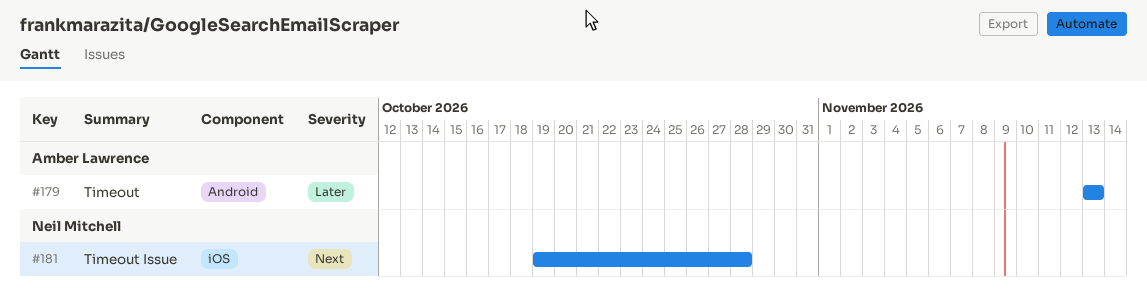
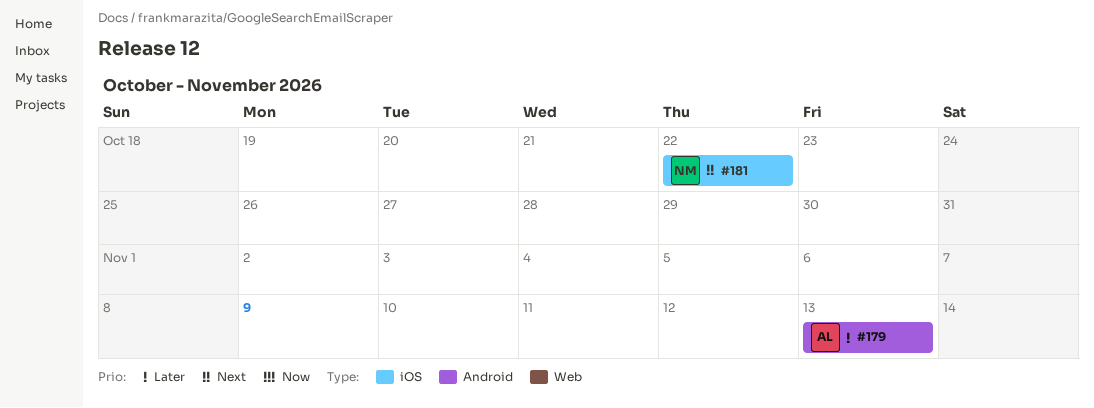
#181, start: Oct 19 -> Oct 22
#181, due: Oct 28 -> Oct 22

